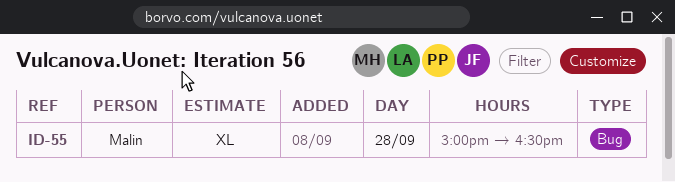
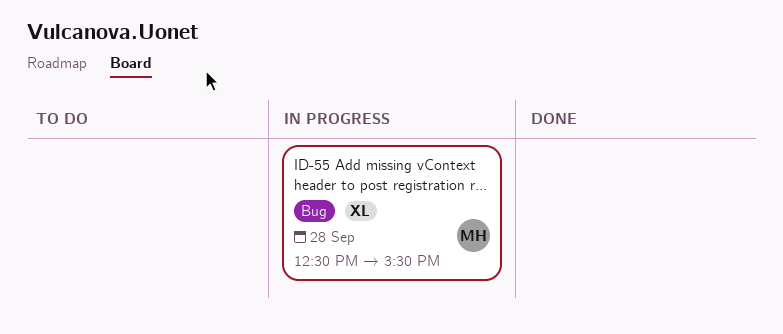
ID-55, begins: 15:00 -> 12:30
ID-55, ends: 16:30 -> 15:30

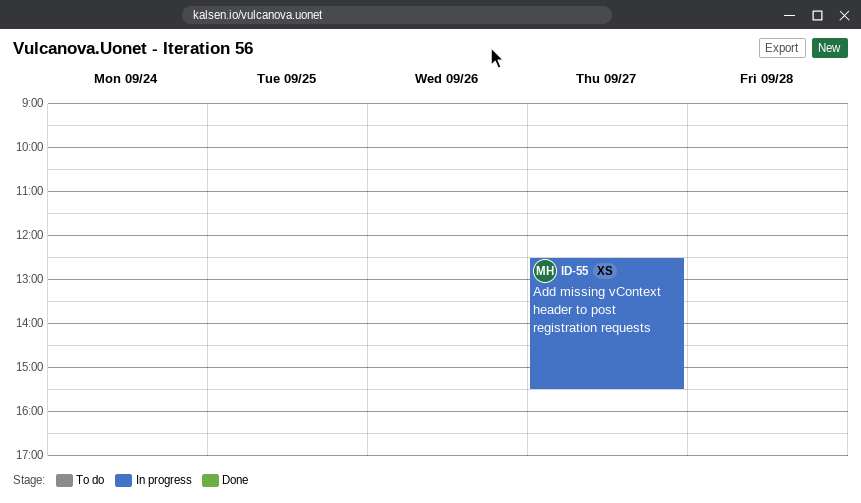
ID-55, estimate: XL -> XS
ID-55, day: Sep 28 -> Sep 27

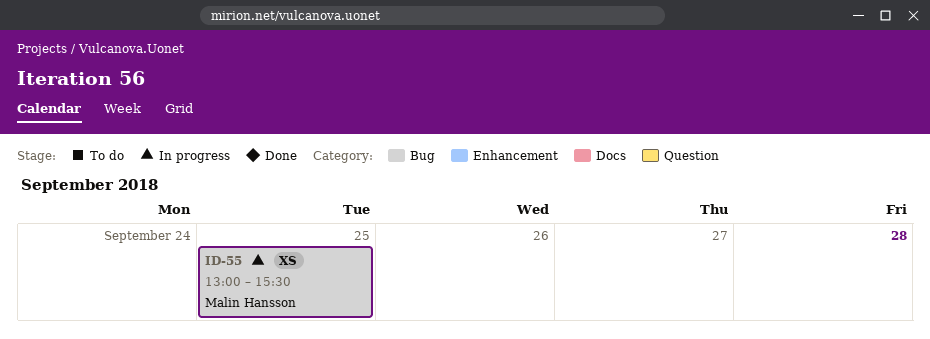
ID-55, day: Sep 27 -> Sep 25
ID-55, begins: 12:30 -> 13:00

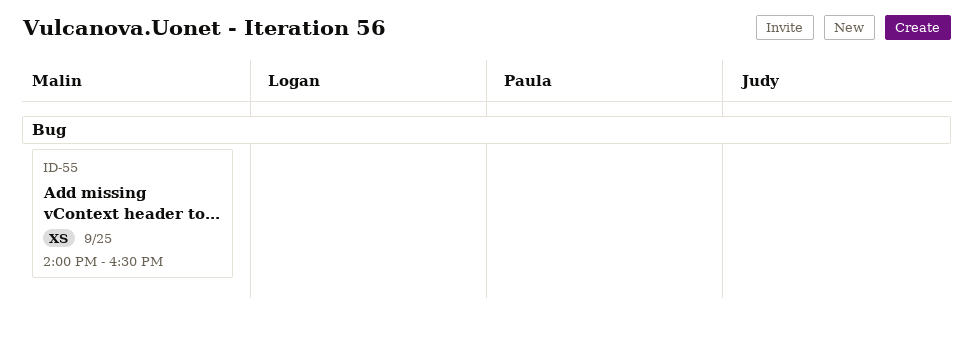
ID-55, begins: 13:00 -> 14:00
ID-55, ends: 15:30 -> 16:30

